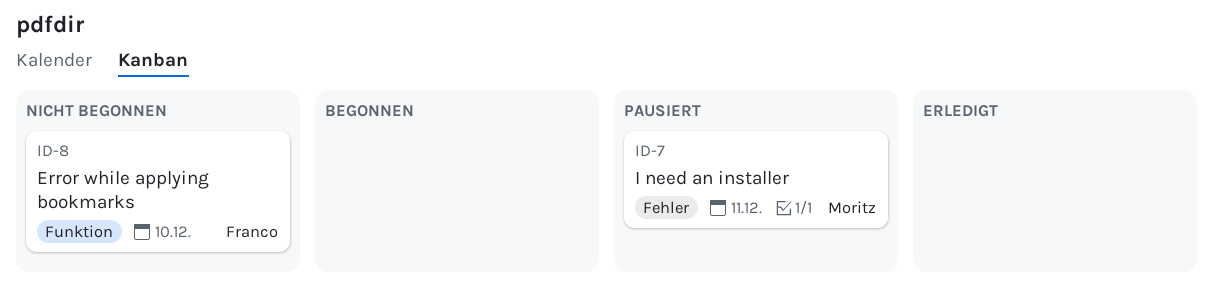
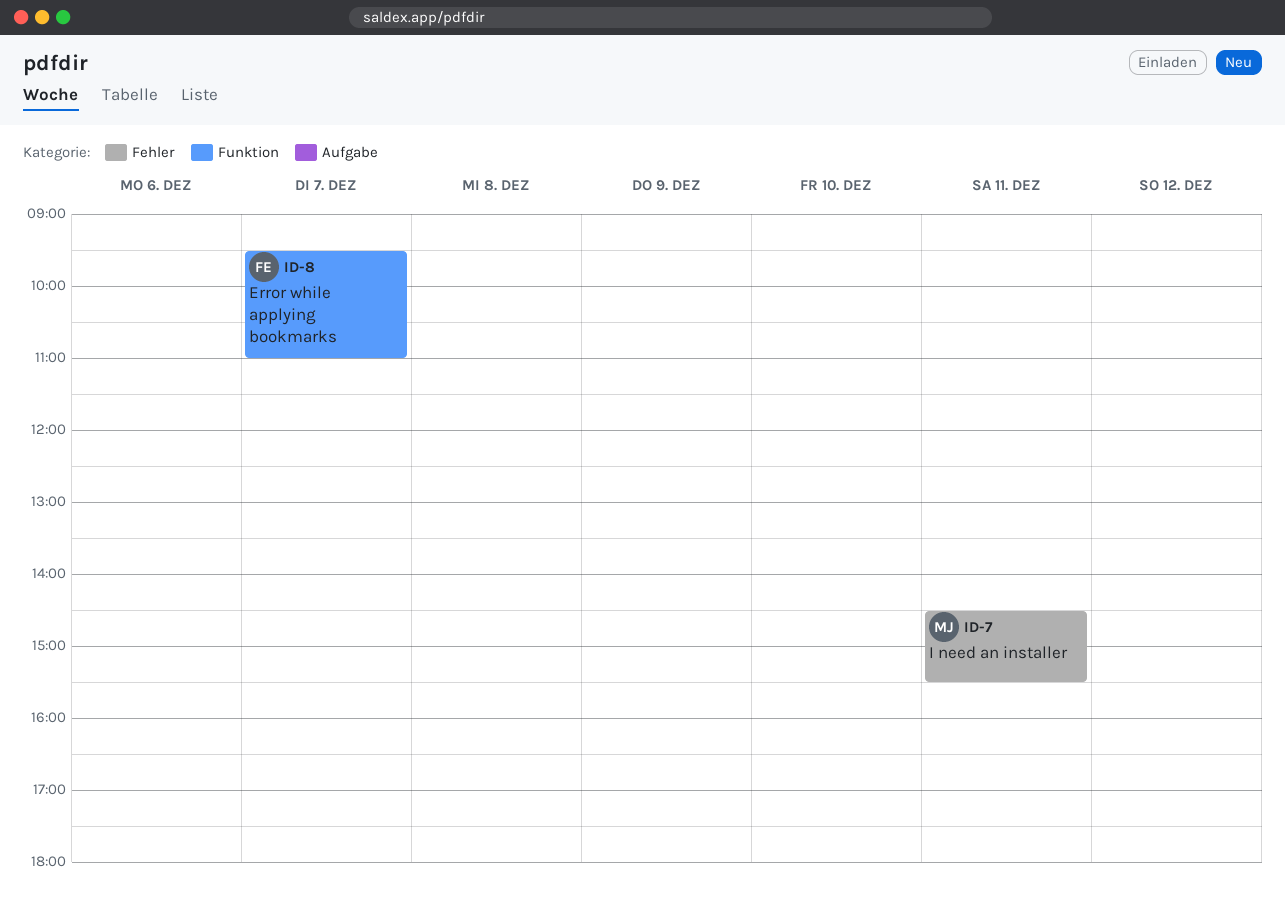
ID-8, day: Dec 10 -> Dec 7

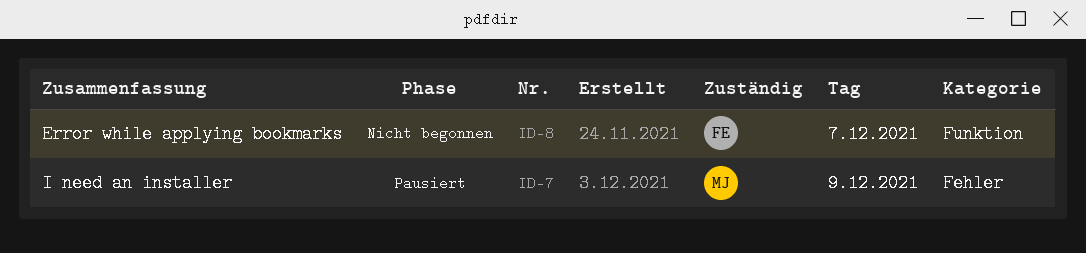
ID-7, day: Dec 11 -> Dec 9

